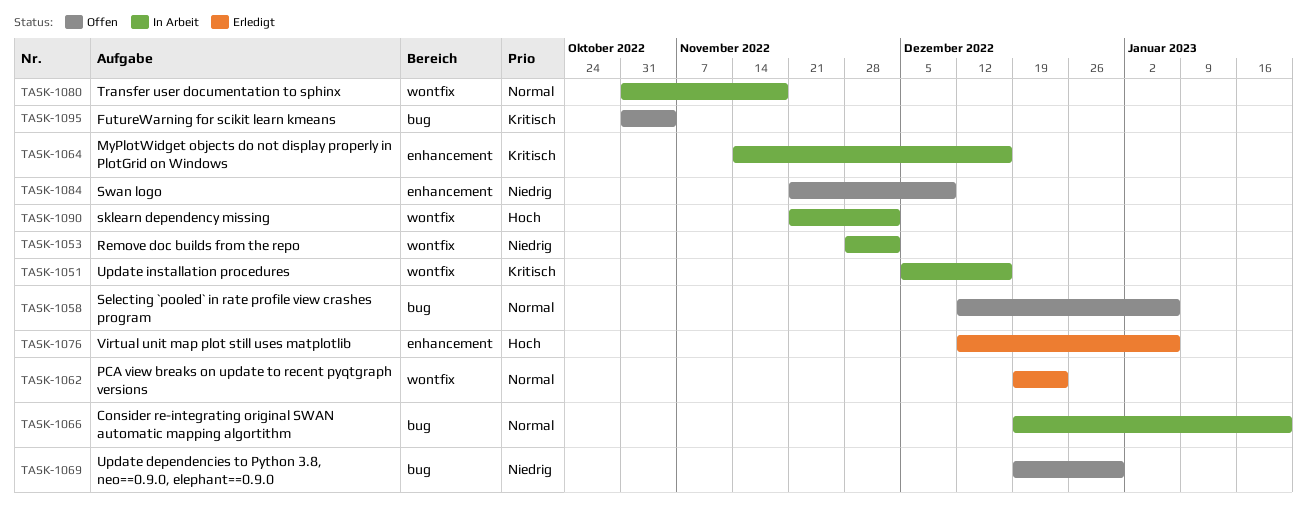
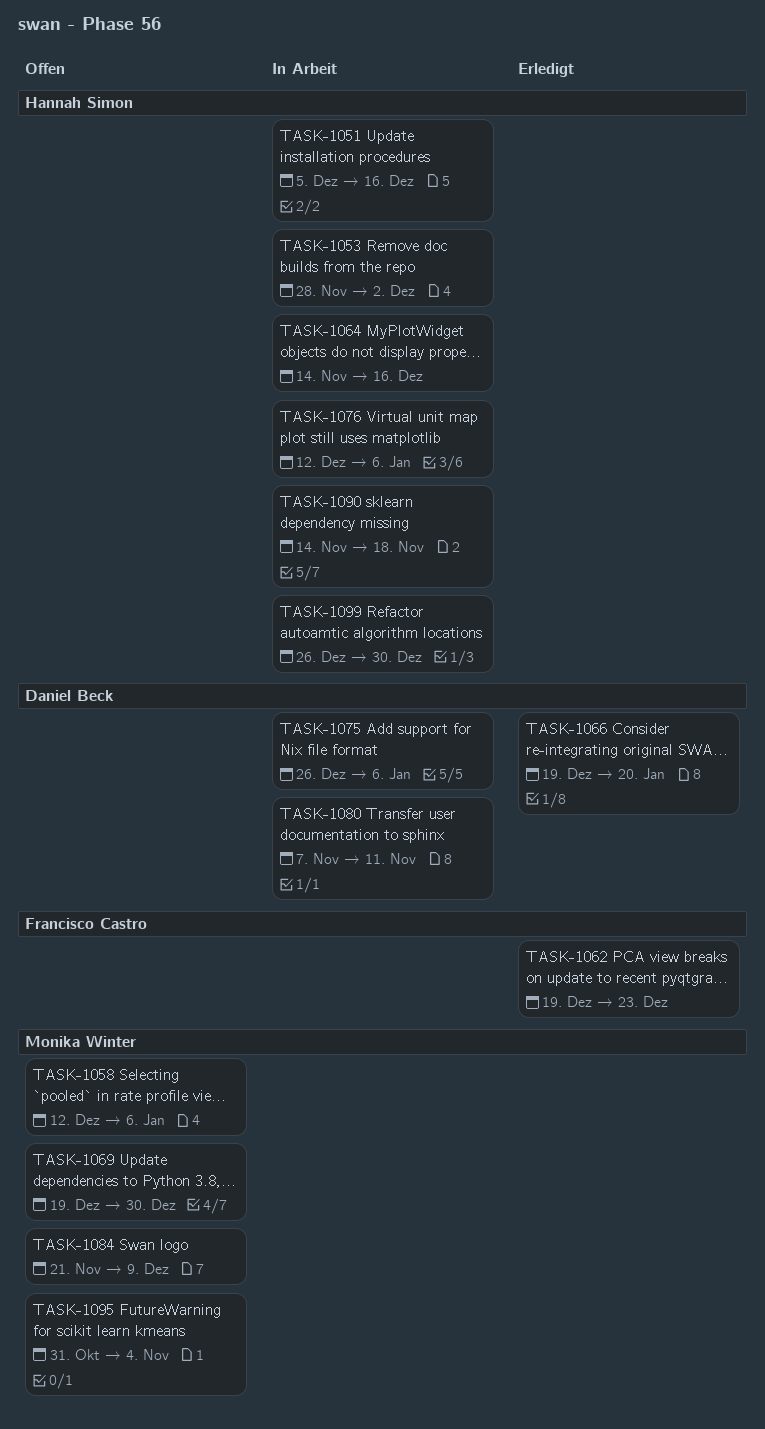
TASK-1066, status: In Arbeit -> Erledigt
TASK-1075: none -> present
TASK-1076, status: Erledigt -> In Arbeit
TASK-1080, start: Oct 31 -> Nov 7
TASK-1080, due: Nov 18 -> Nov 11
TASK-1090, start: Nov 21 -> Nov 14
TASK-1090, due: Dec 2 -> Nov 18
TASK-1099: none -> present

